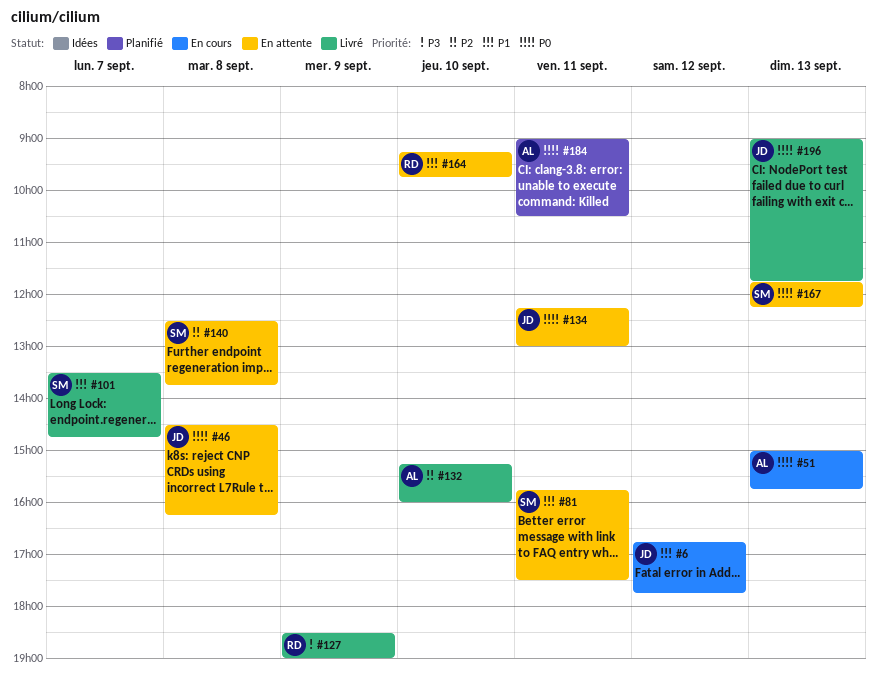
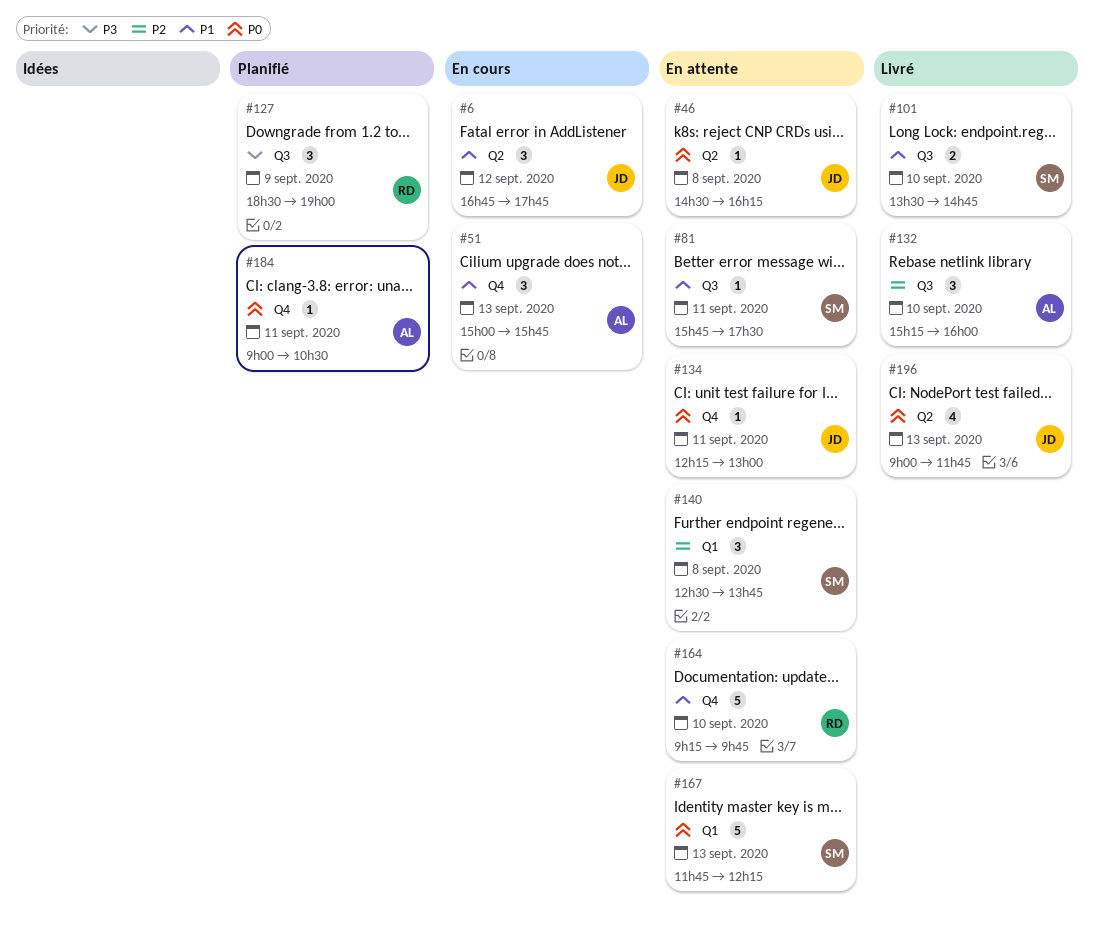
#51, priority: P0 -> P1
#101, day: Sep 7 -> Sep 10
#127, status: Livré -> Planifié

